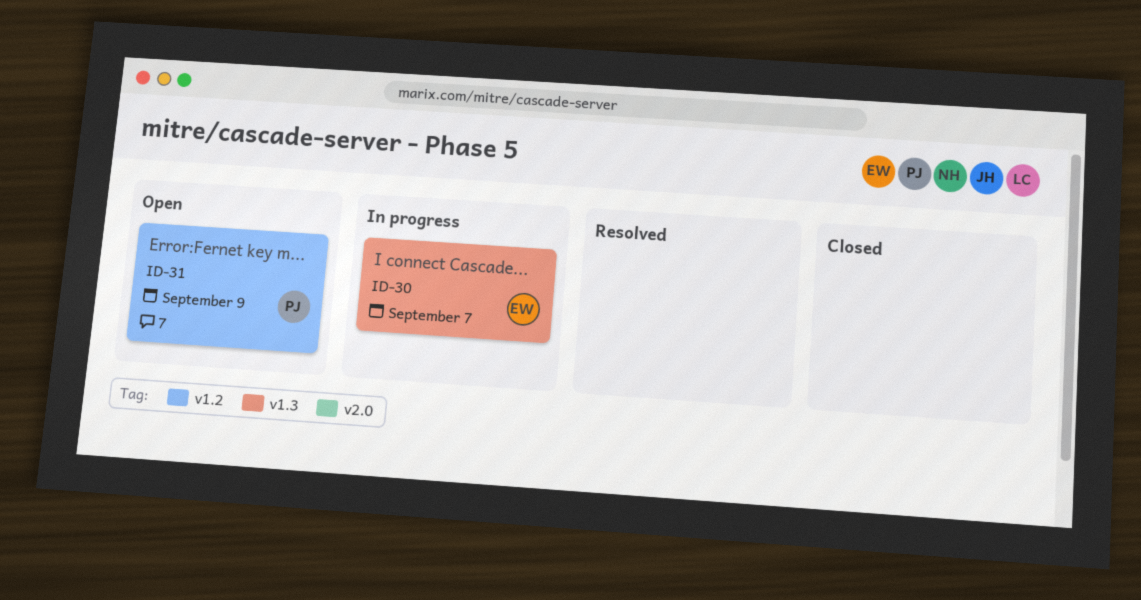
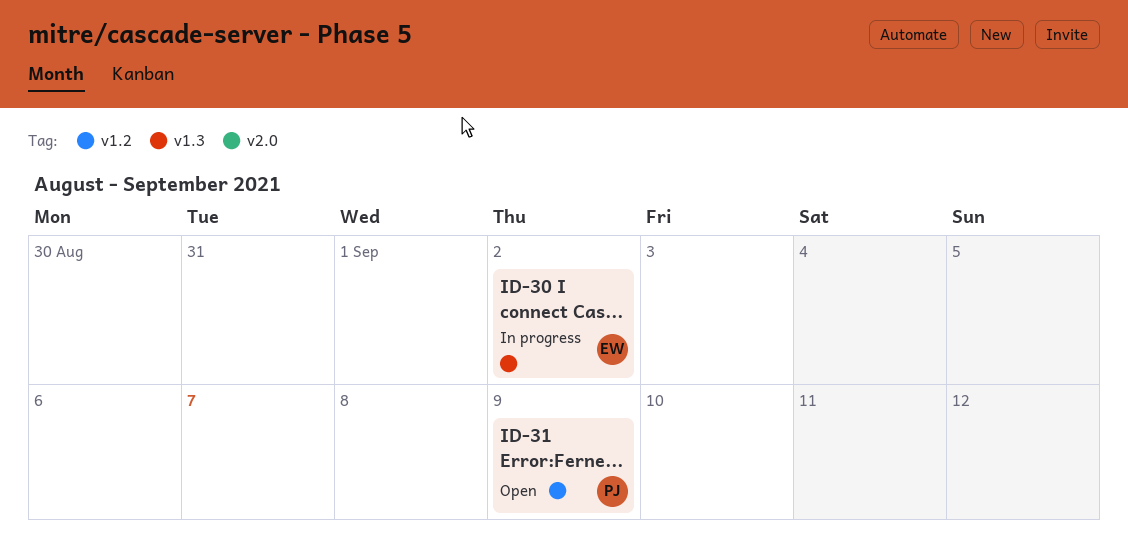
ID-30, due: Sep 7 -> Sep 2

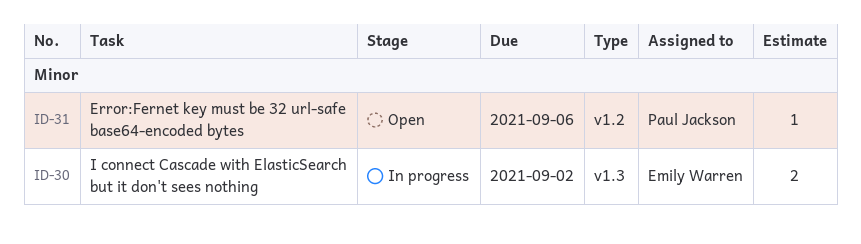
ID-31, due: Sep 9 -> Sep 6

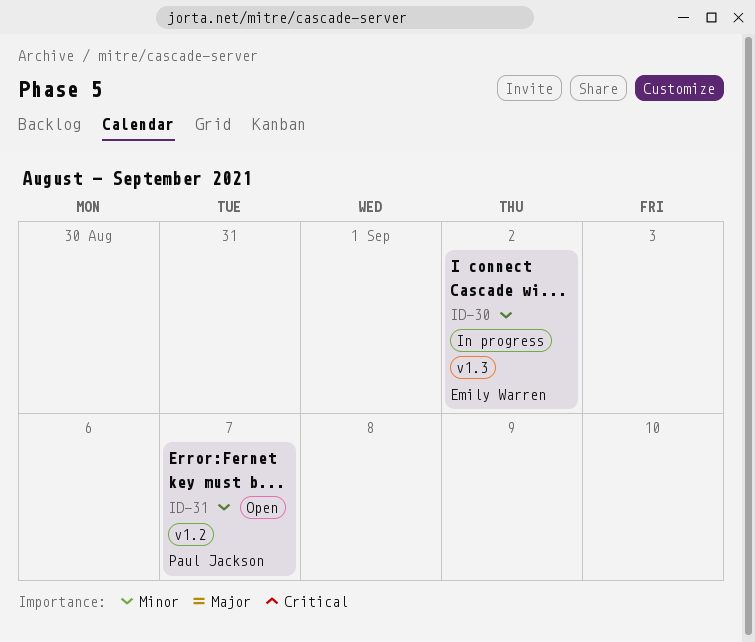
ID-31, due: Sep 6 -> Sep 7

